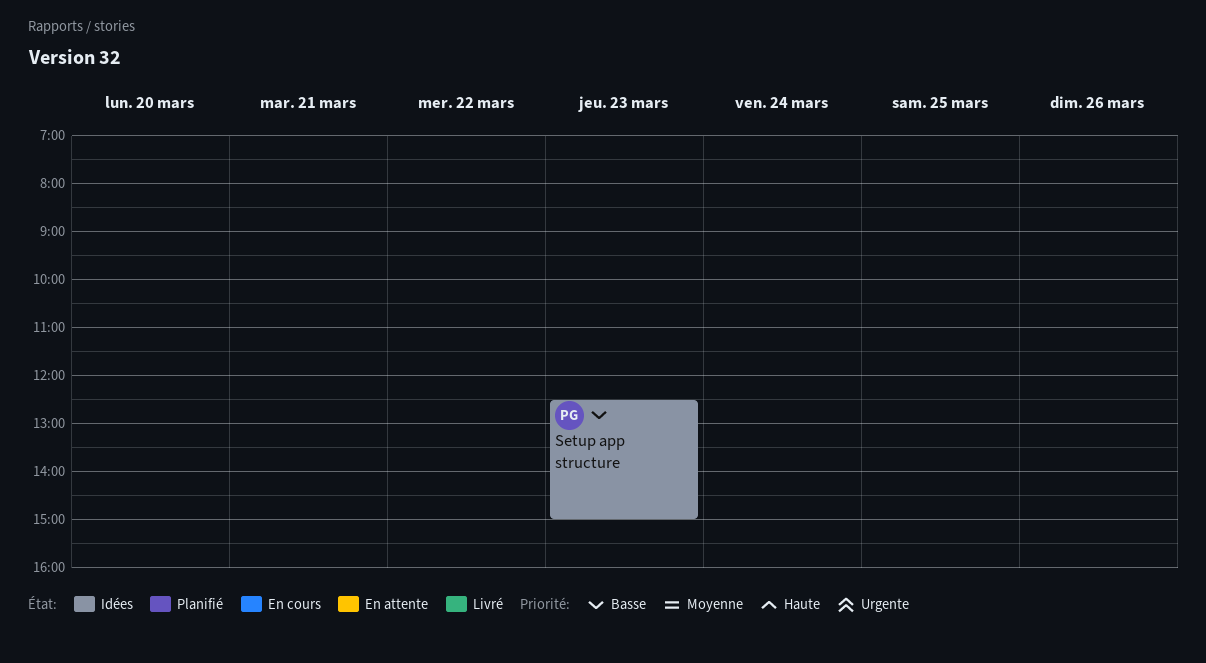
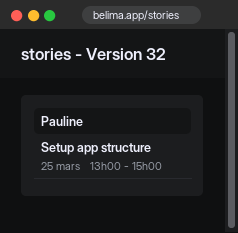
Setup app structure, day: Mar 23 -> Mar 25
Setup app structure, begins: 12:30 -> 13:00

